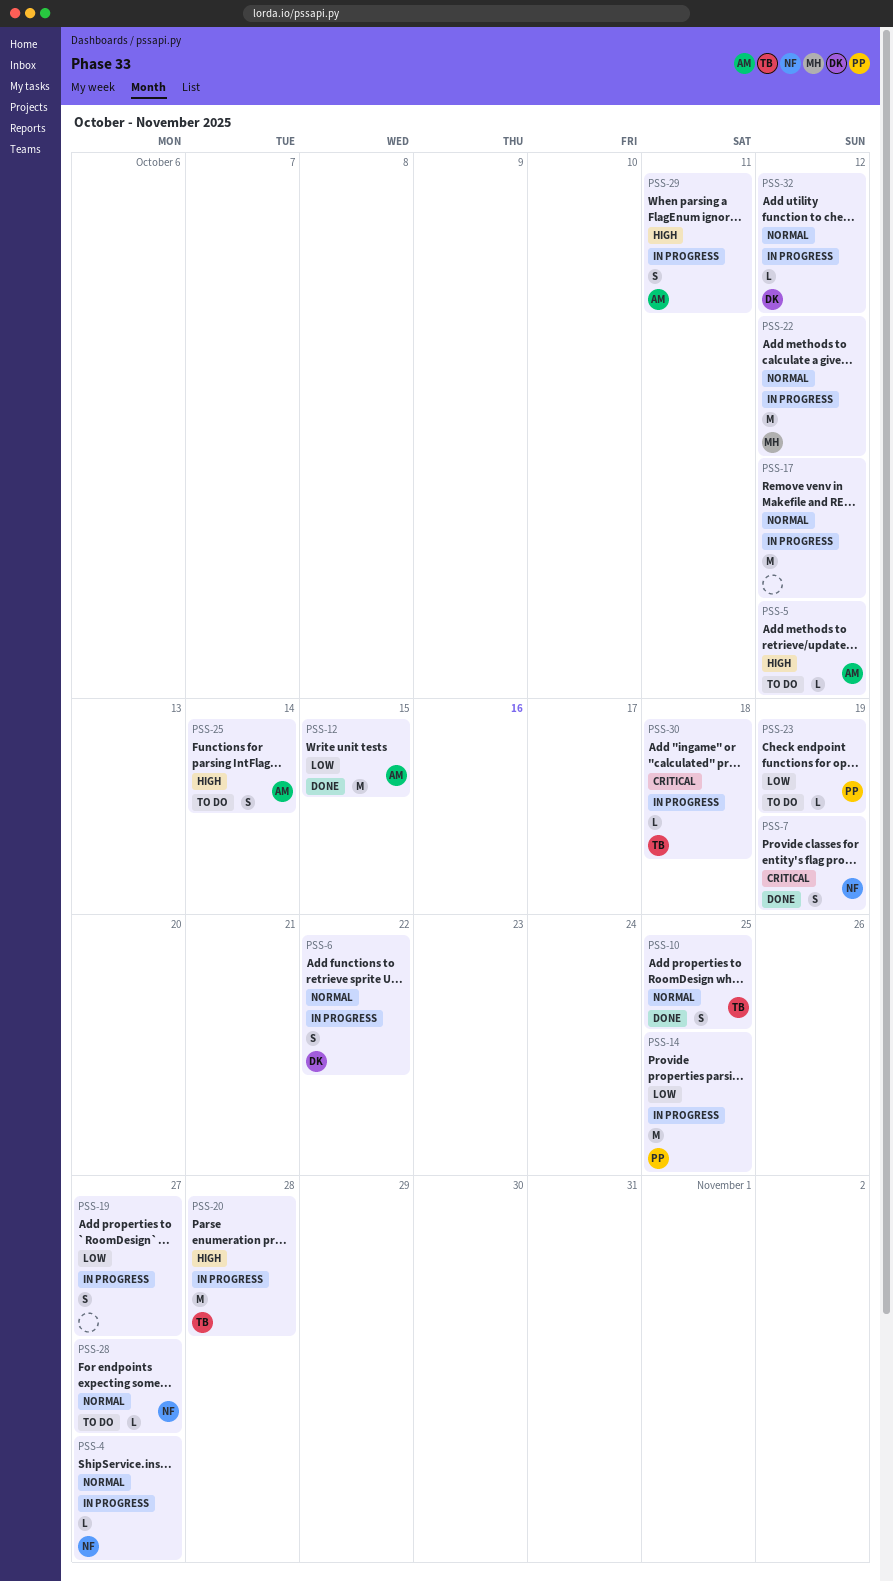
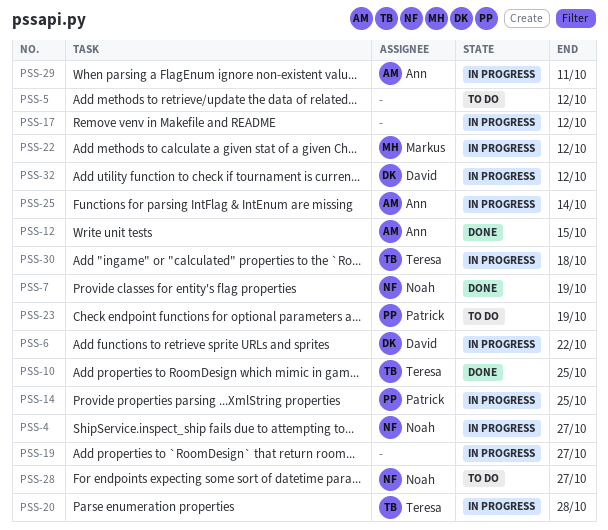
PSS-5, owner: Ann -> none
PSS-25, status: To do -> In progress

